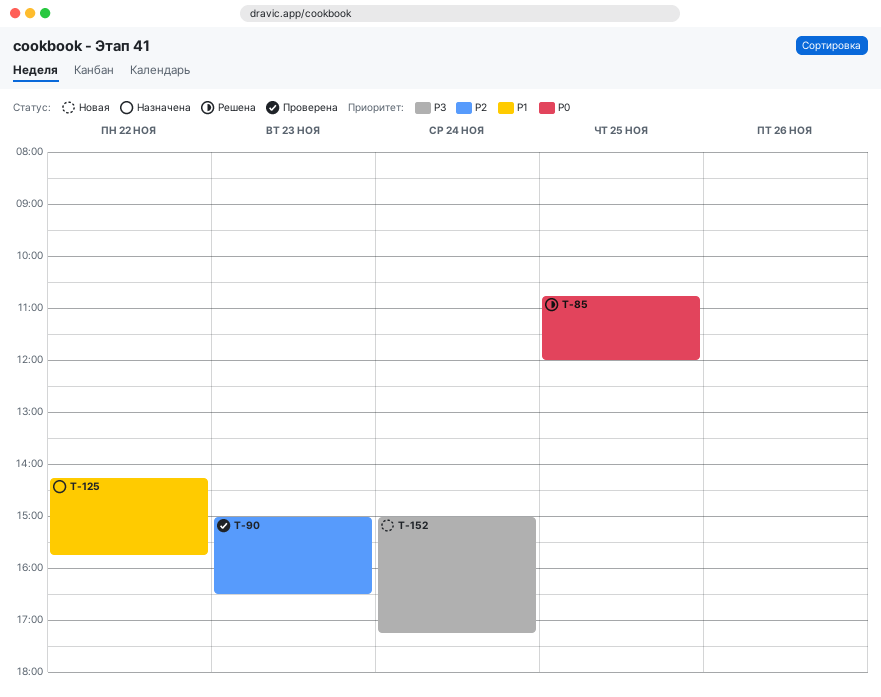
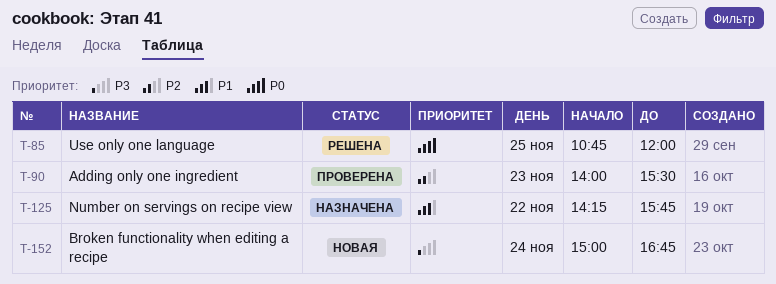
T-90, begins: 15:00 -> 14:00
T-90, ends: 16:30 -> 15:30
T-152, ends: 17:15 -> 16:45

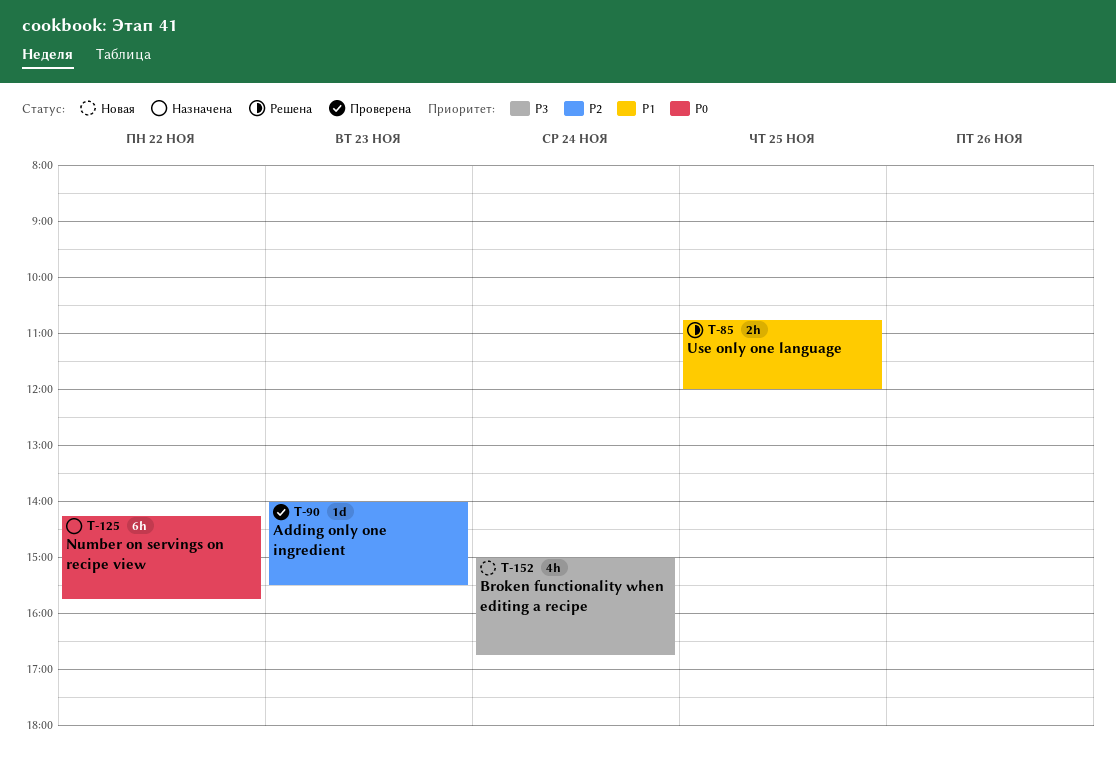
T-85, priority: P0 -> P1
T-125, priority: P1 -> P0

